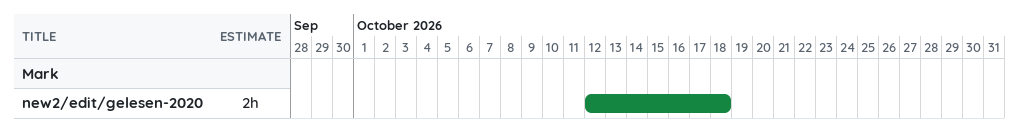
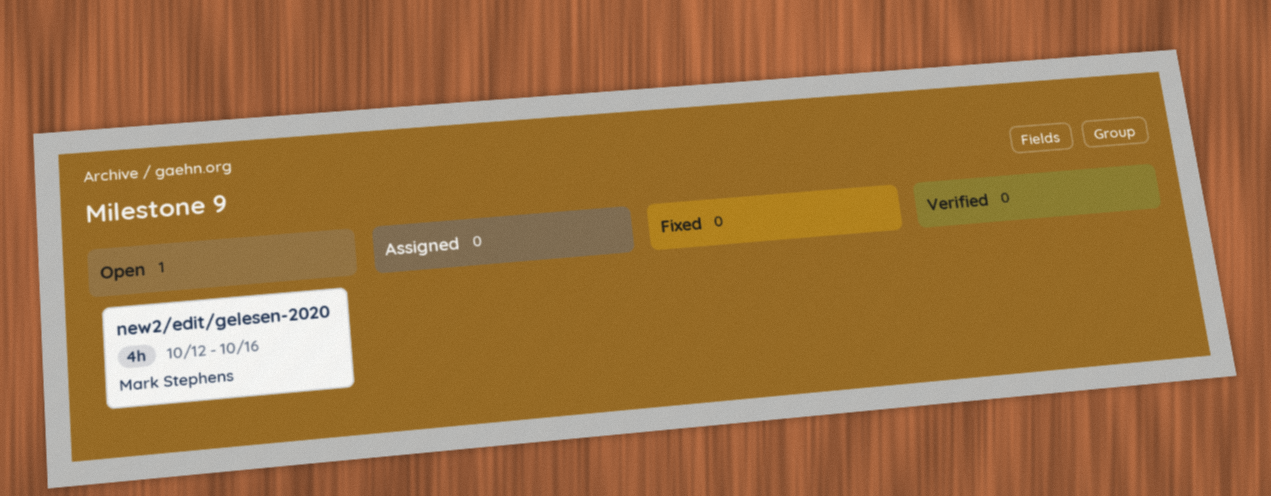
new2/edit/gelesen-2020, estimate: 2h -> 4h
new2/edit/gelesen-2020, due: Oct 18 -> Oct 16

